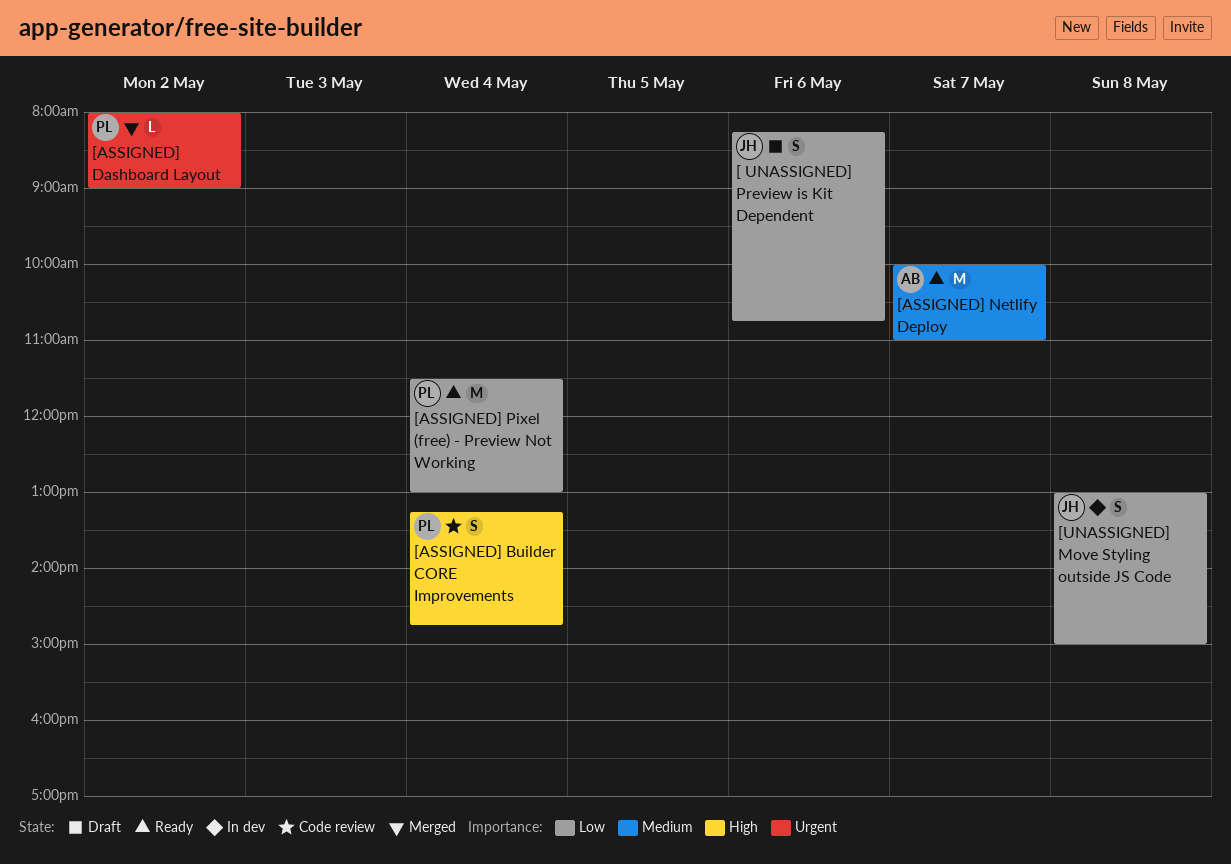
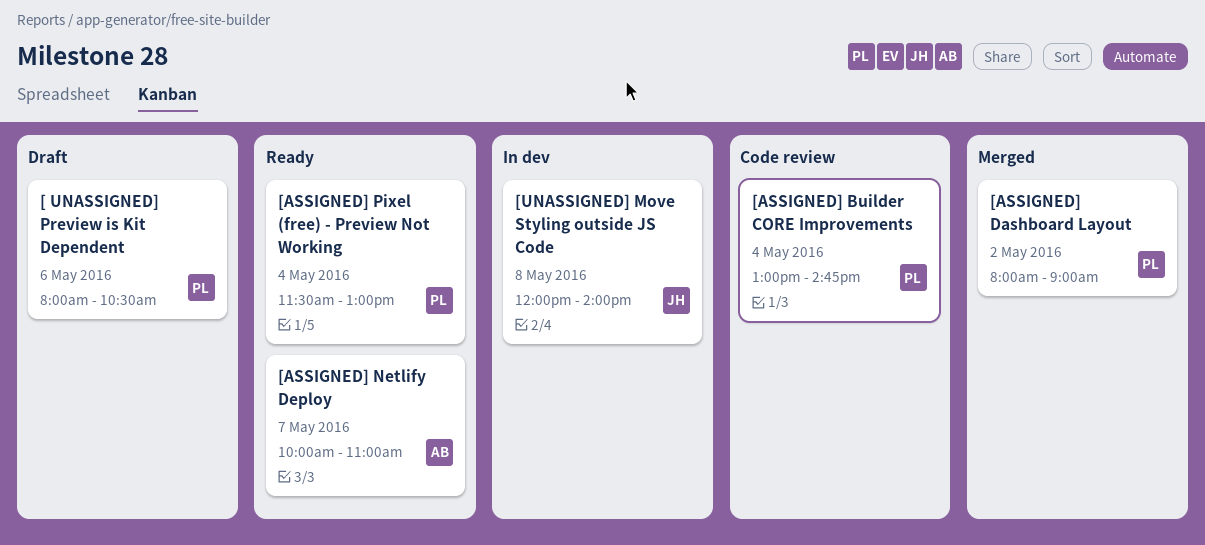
[ UNASSIGNED] Preview is Kit Dependent, owner: JH -> PL
[ UNASSIGNED] Preview is Kit Dependent, begins: 08:15 -> 08:00
[ UNASSIGNED] Preview is Kit Dependent, ends: 10:45 -> 10:30
[ASSIGNED] Builder CORE Improvements, begins: 13:15 -> 13:00
[UNASSIGNED] Move Styling outside JS Code, begins: 13:00 -> 12:00
[UNASSIGNED] Move Styling outside JS Code, ends: 15:00 -> 14:00

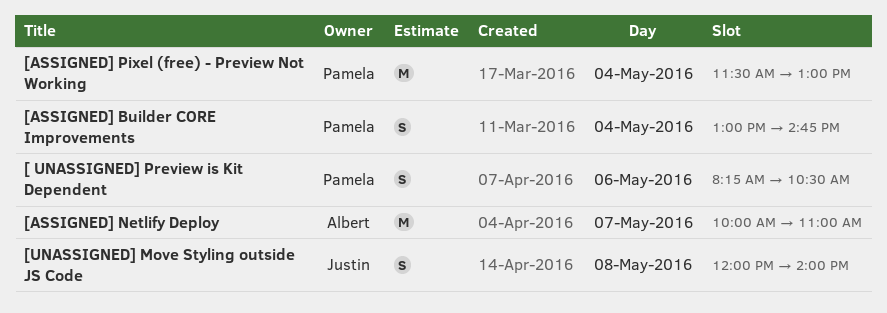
[ UNASSIGNED] Preview is Kit Dependent, begins: 08:00 -> 08:15
[ASSIGNED] Dashboard Layout: present -> none

